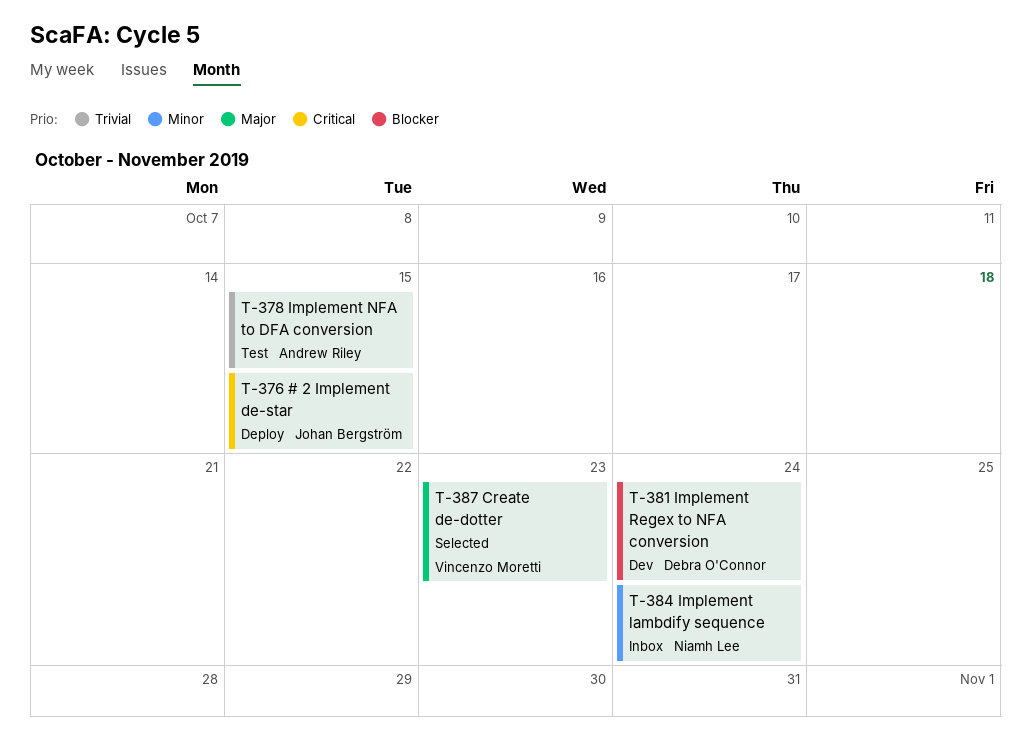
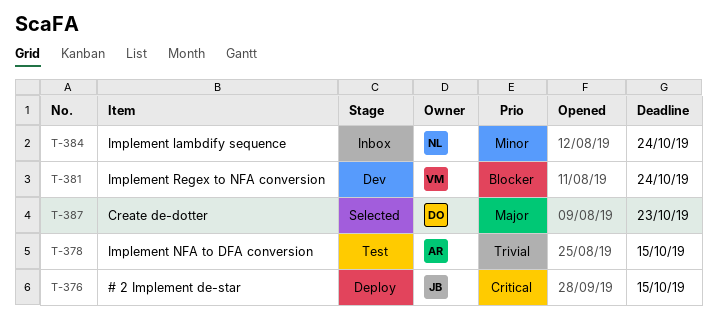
T-381, owner: Debra O'Connor -> Vincenzo Moretti
T-387, owner: Vincenzo Moretti -> Debra O'Connor

